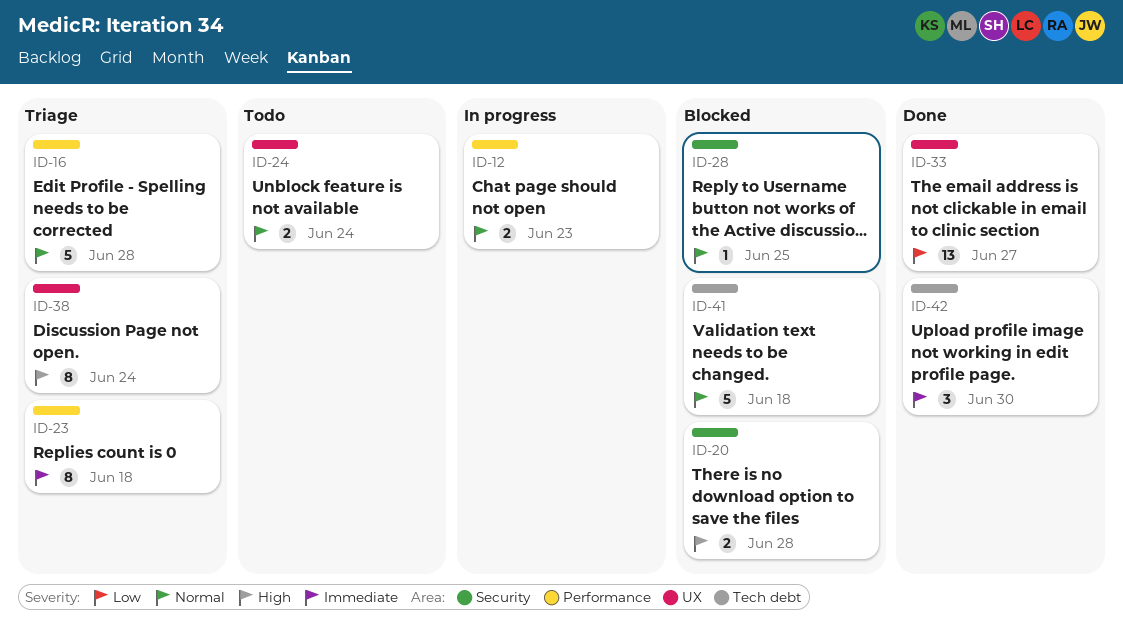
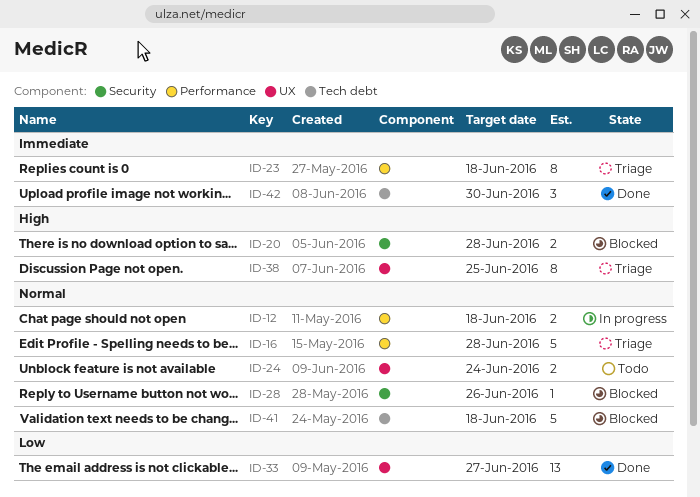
ID-12, due: Jun 23 -> Jun 18
ID-28, due: Jun 25 -> Jun 26
ID-38, due: Jun 24 -> Jun 25

